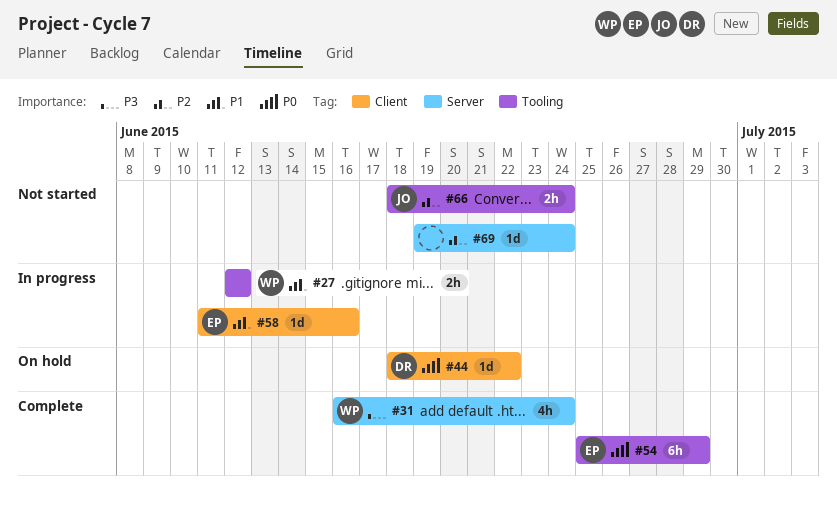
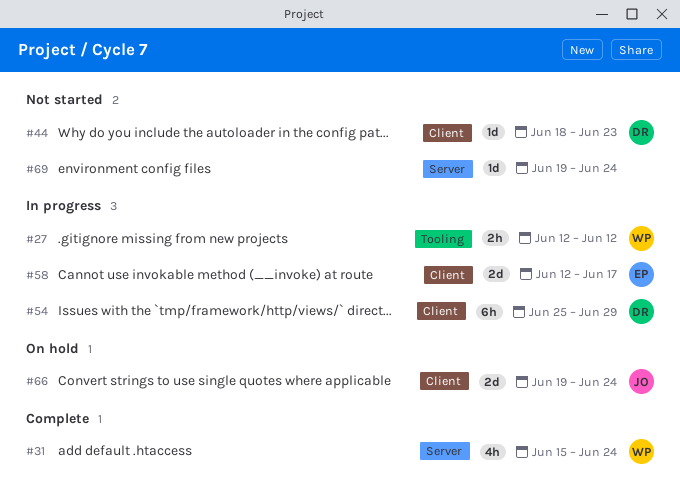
#31, start: Jun 16 -> Jun 15
#44, status: On hold -> Not started
#44, due: Jun 22 -> Jun 23
#54, status: Complete -> In progress
#54, owner: EP -> DR
#54, label: Tooling -> Client
#58, estimate: 1d -> 2d
#58, start: Jun 11 -> Jun 12
#58, due: Jun 16 -> Jun 17
#66, status: Not started -> On hold
#66, label: Tooling -> Client
#66, estimate: 2h -> 2d
#66, start: Jun 18 -> Jun 19

